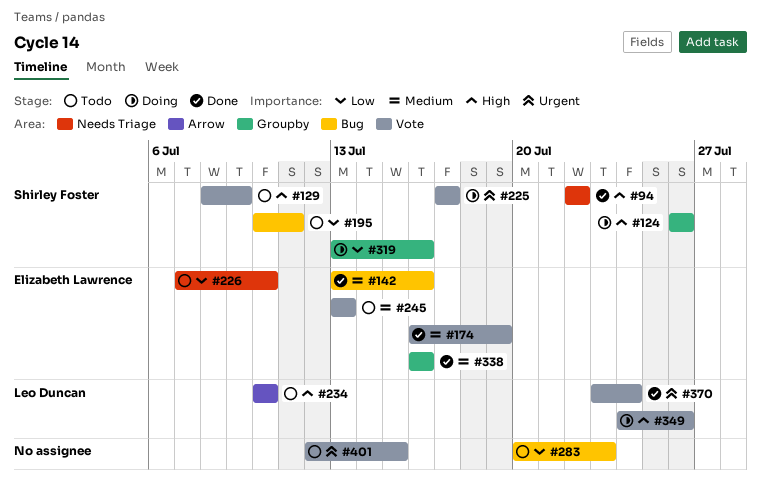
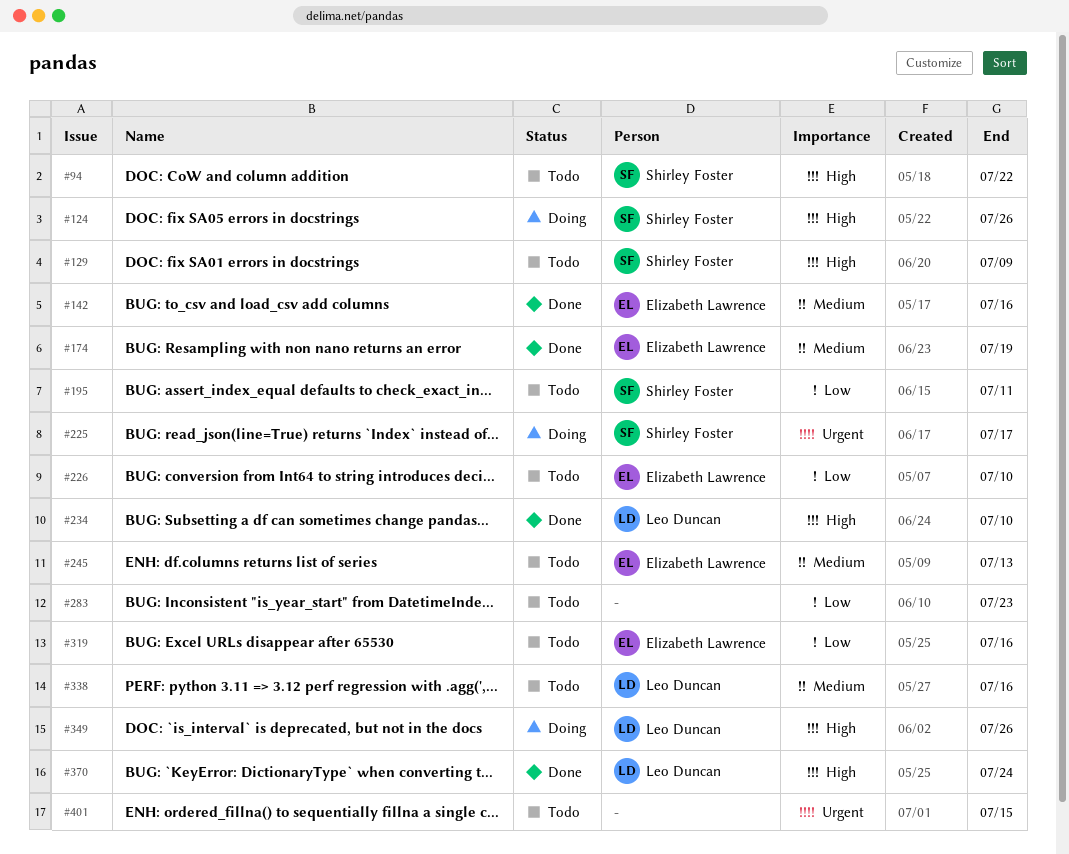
#94, status: Done -> Todo
#234, status: Todo -> Done
#319, status: Doing -> Todo
#319, owner: Shirley Foster -> Elizabeth Lawrence
#338, status: Done -> Todo
#338, owner: Elizabeth Lawrence -> Leo Duncan
#370, priority: Urgent -> High

